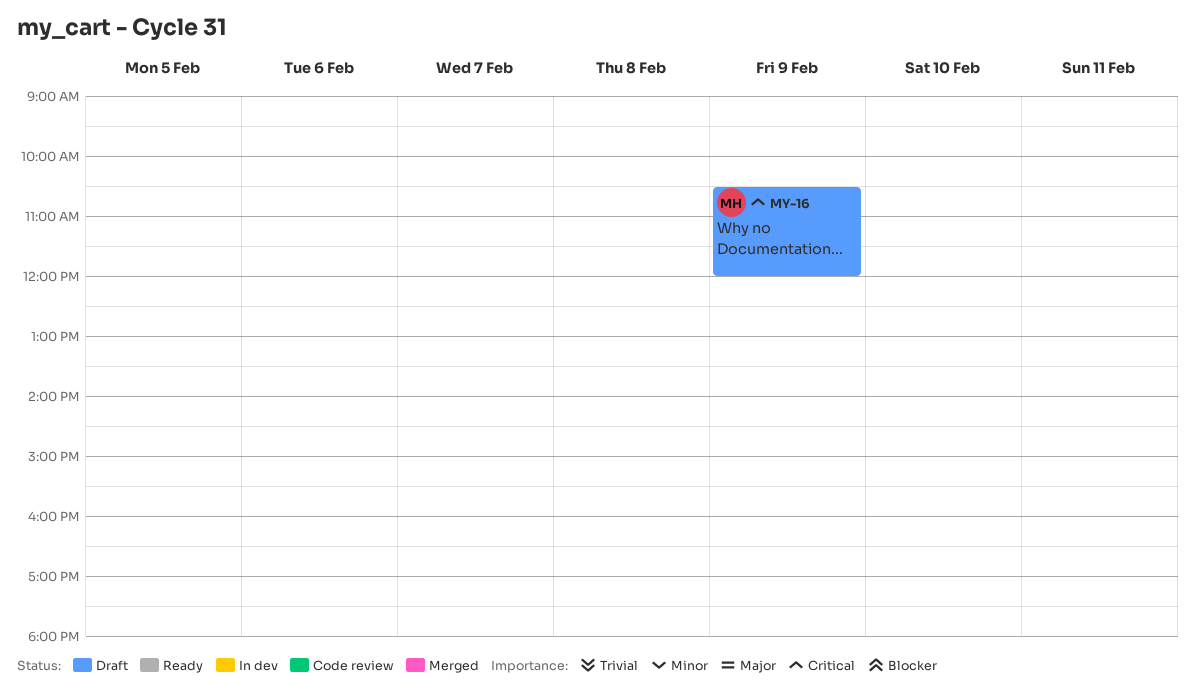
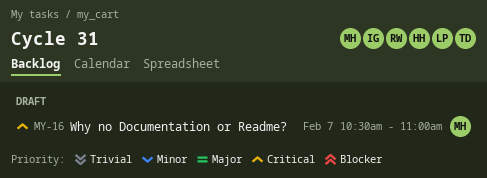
MY-16, day: Feb 9 -> Feb 7
MY-16, ends: 12:00 -> 11:00

